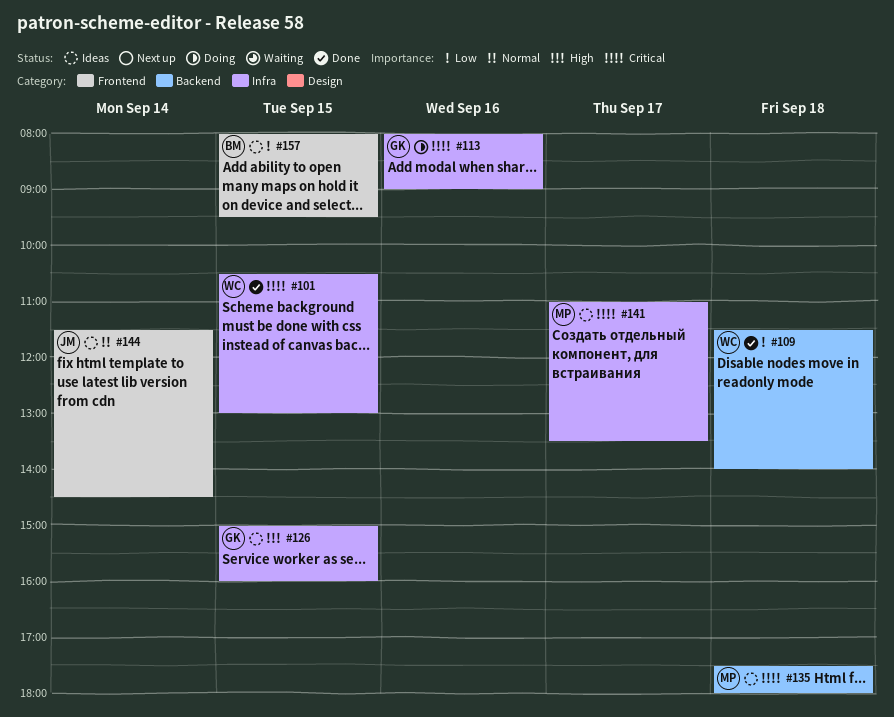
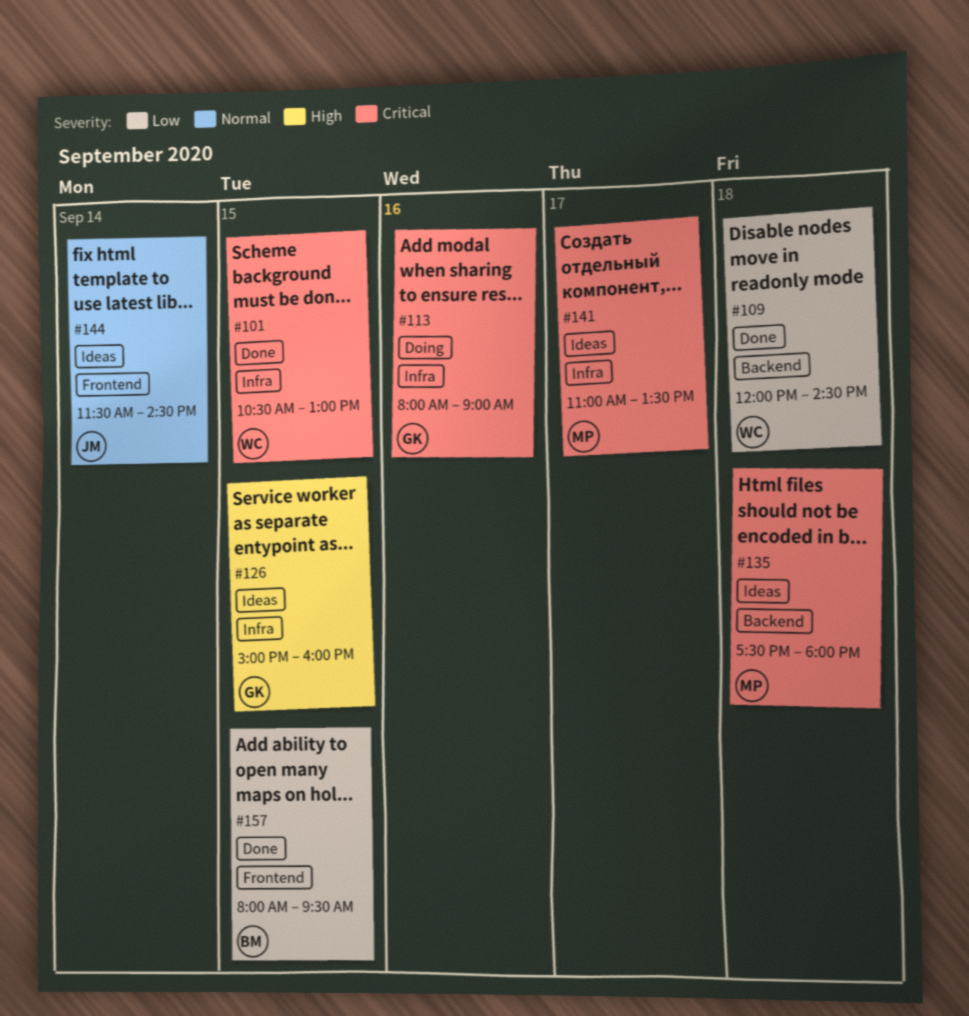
#109, begins: 11:30 -> 12:00
#109, ends: 14:00 -> 14:30
#157, status: Ideas -> Done

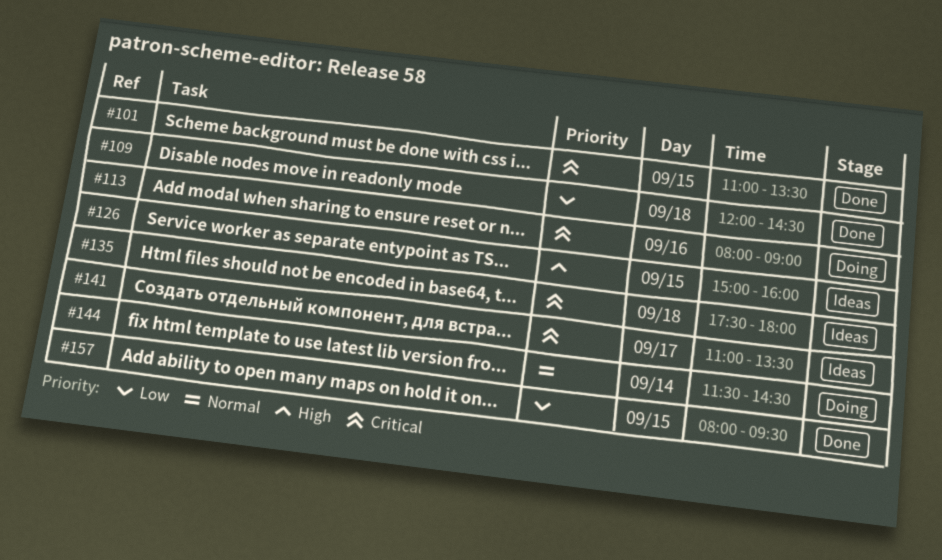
#101, begins: 10:30 -> 11:00
#101, ends: 13:00 -> 13:30
#144, status: Ideas -> Doing

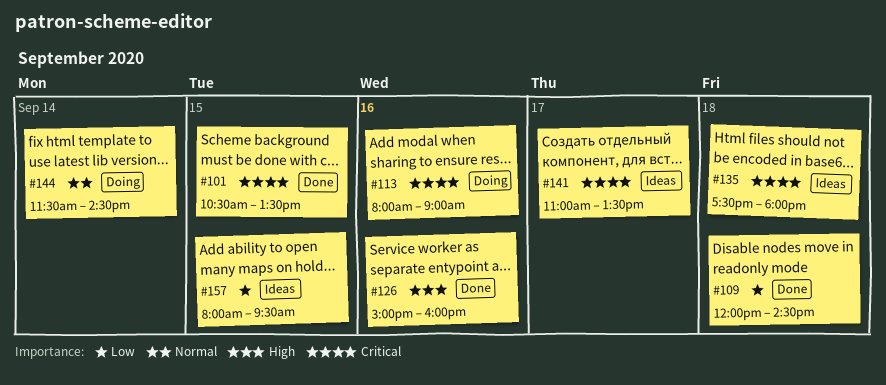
#101, begins: 11:00 -> 10:30
#126, status: Ideas -> Done
#126, day: Sep 15 -> Sep 16
#157, status: Done -> Ideas

